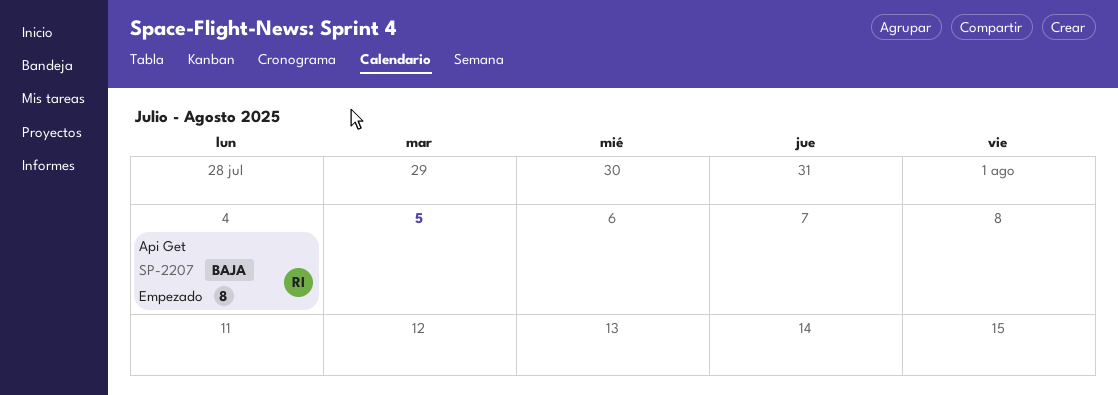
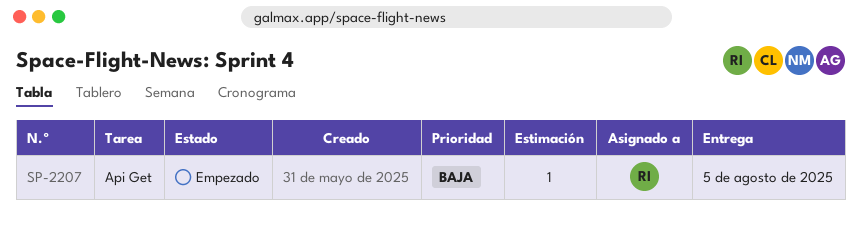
SP-2207, estimate: 8 -> 1
SP-2207, due: Aug 4 -> Aug 5

